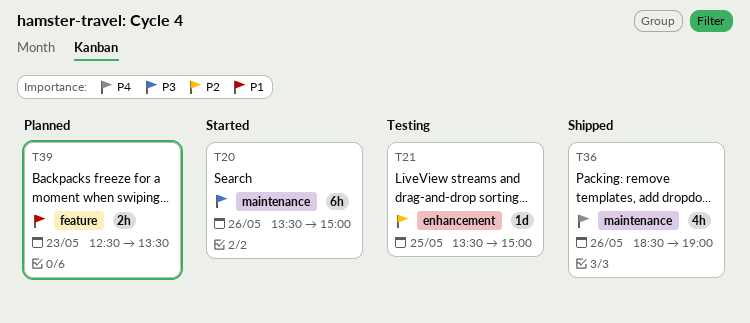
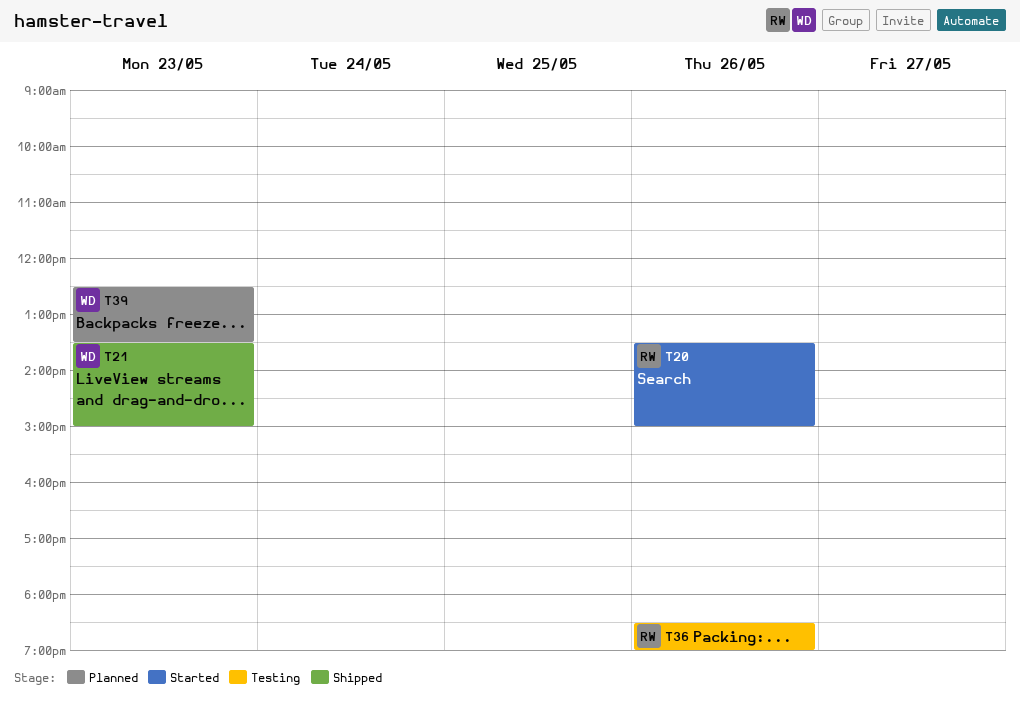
T21, status: Testing -> Shipped
T21, day: May 25 -> May 23
T36, status: Shipped -> Testing

